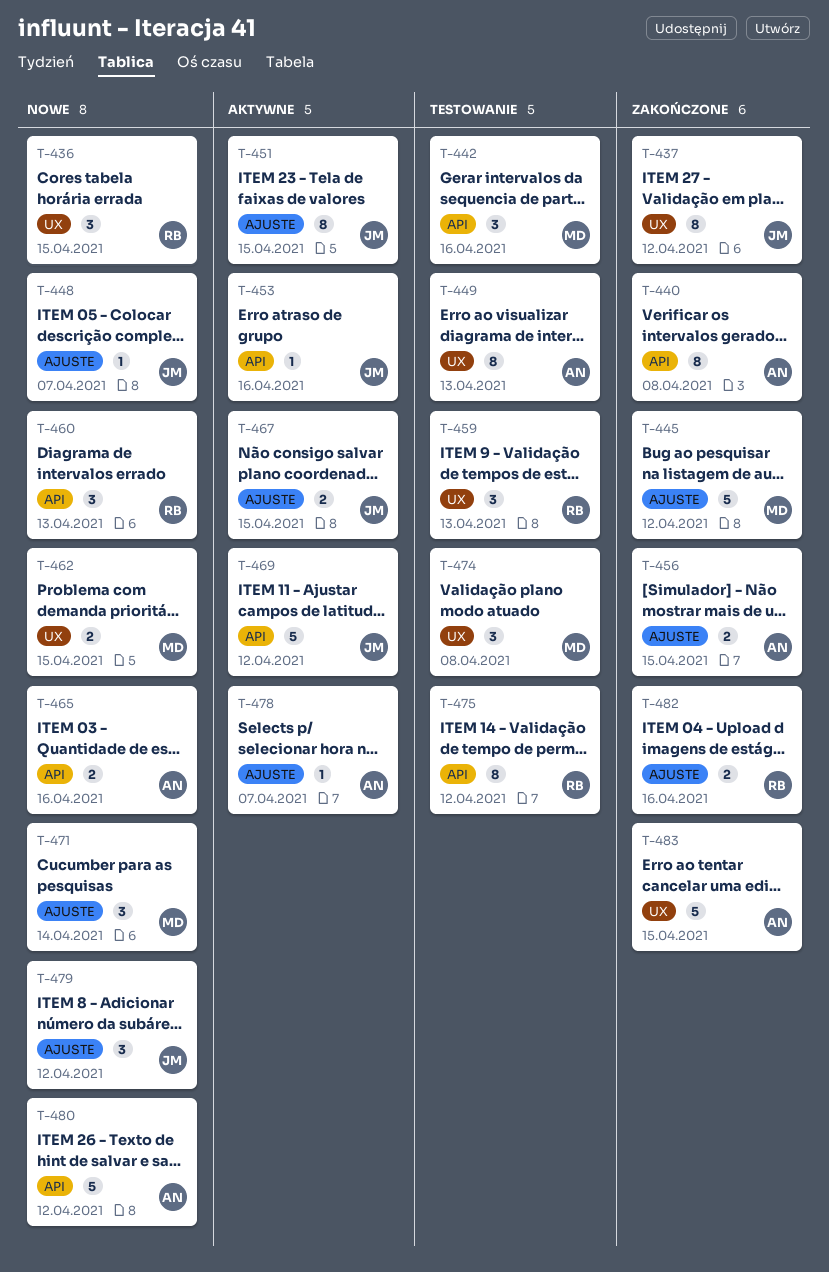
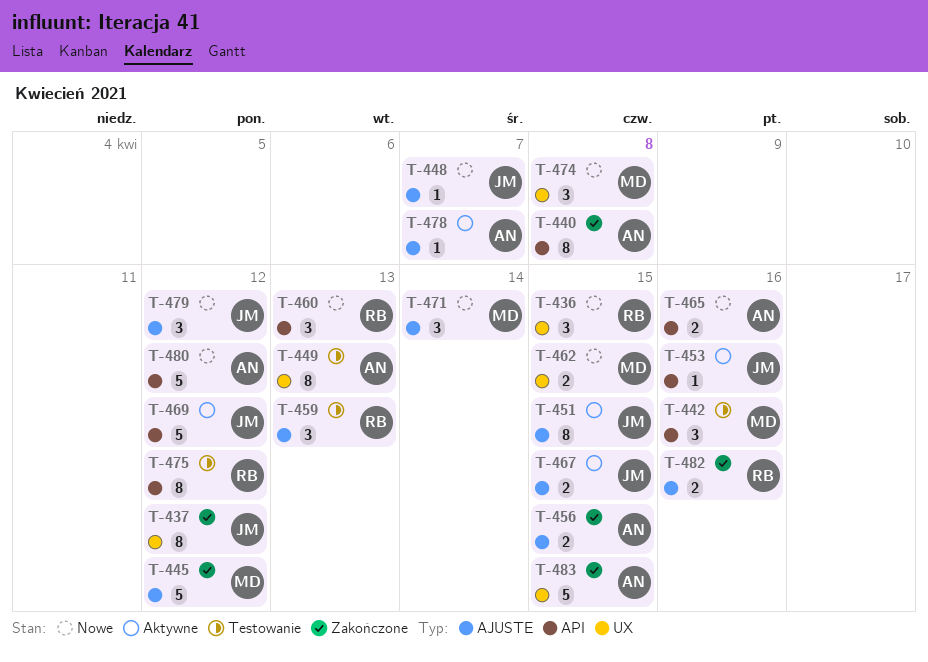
T-459, label: UX -> AJUSTE
T-474, status: Testowanie -> Nowe

